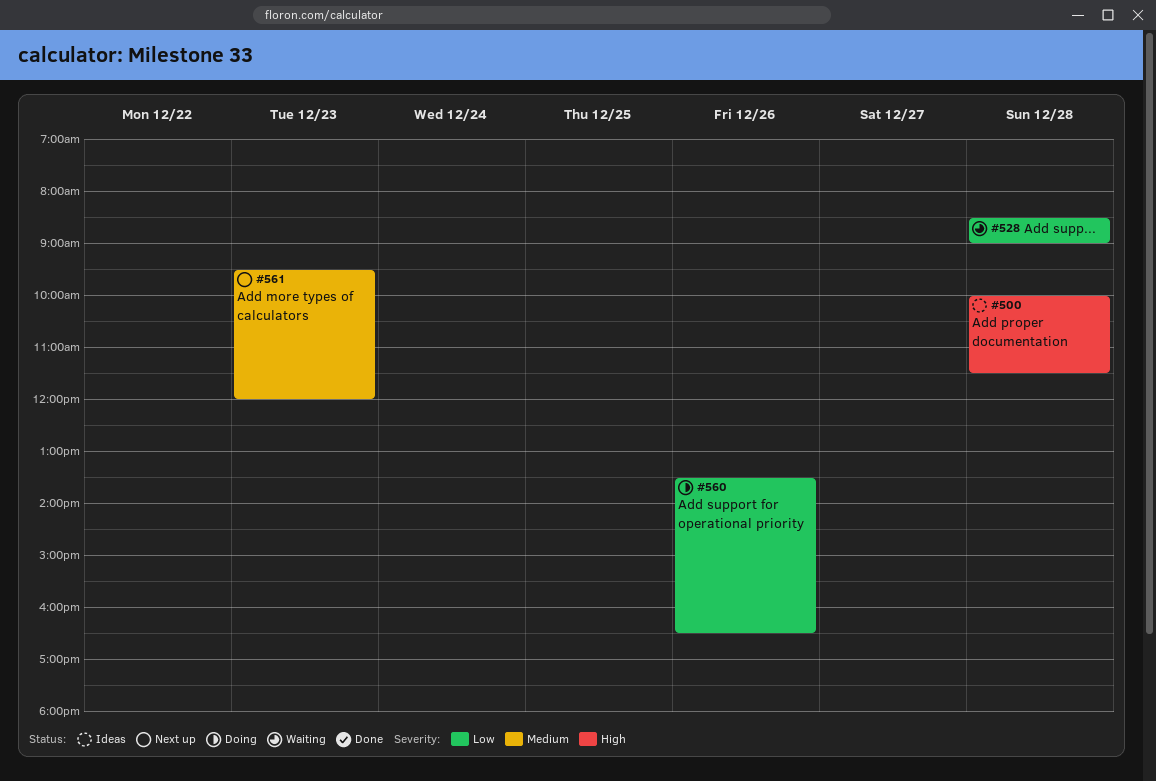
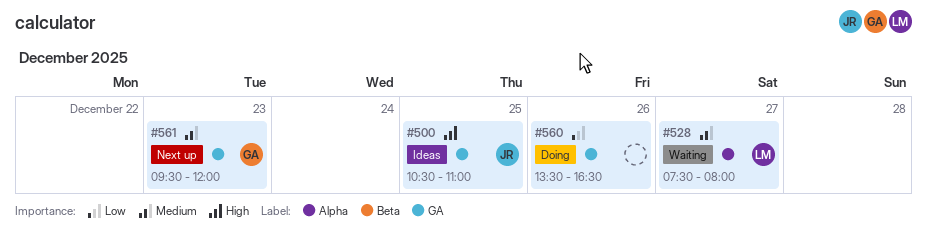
#500, day: Dec 28 -> Dec 25
#500, begins: 10:00 -> 10:30
#500, ends: 11:30 -> 11:00
#528, priority: Low -> Medium
#528, day: Dec 28 -> Dec 27
#528, begins: 08:30 -> 07:30
#528, ends: 09:00 -> 08:00

